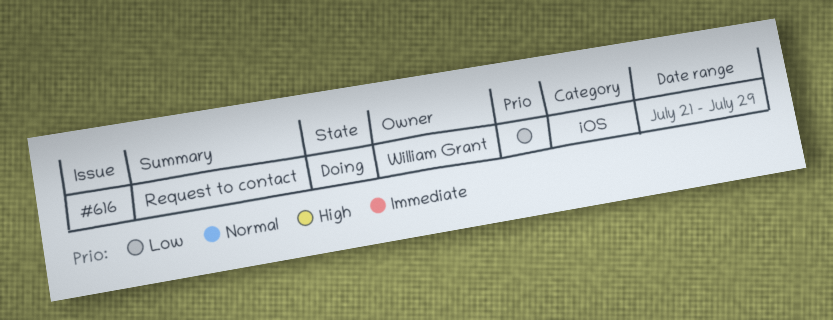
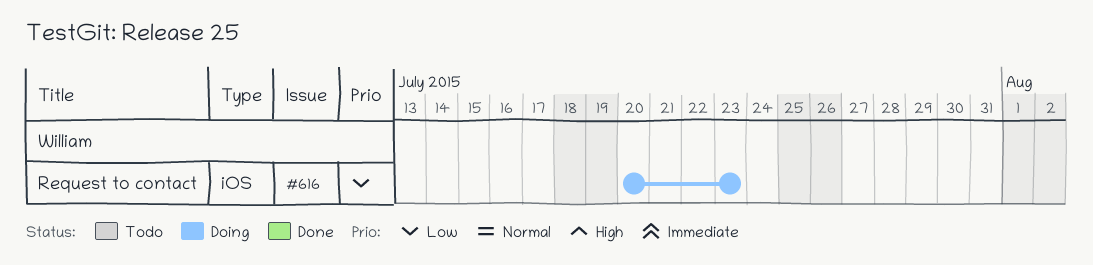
#616, start: Jul 21 -> Jul 20
#616, due: Jul 29 -> Jul 23

